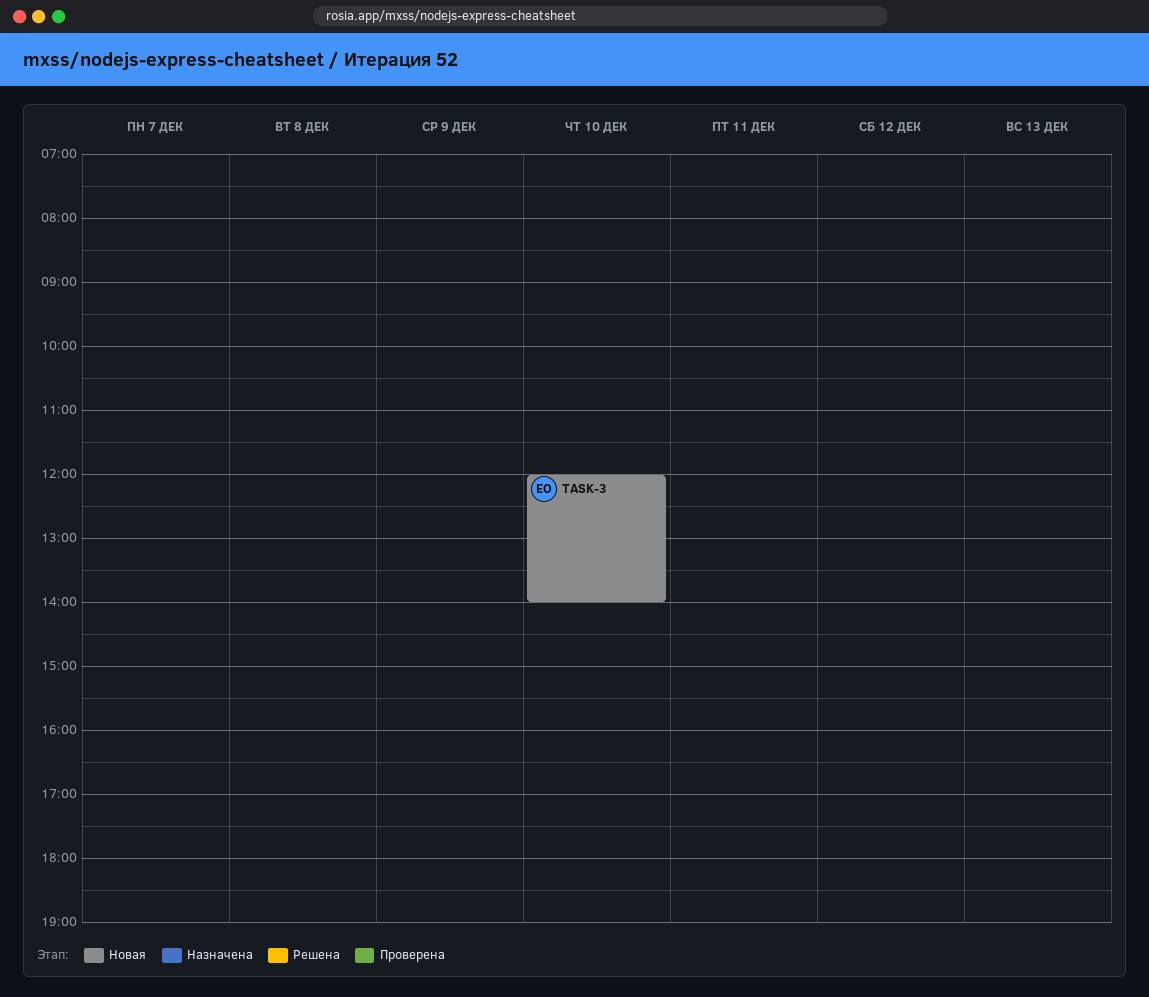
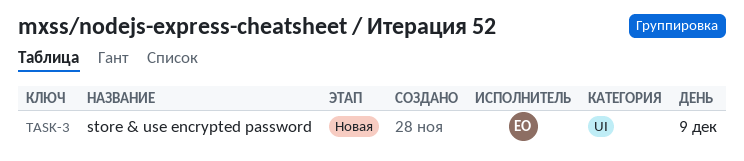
TASK-3, day: Dec 10 -> Dec 9

